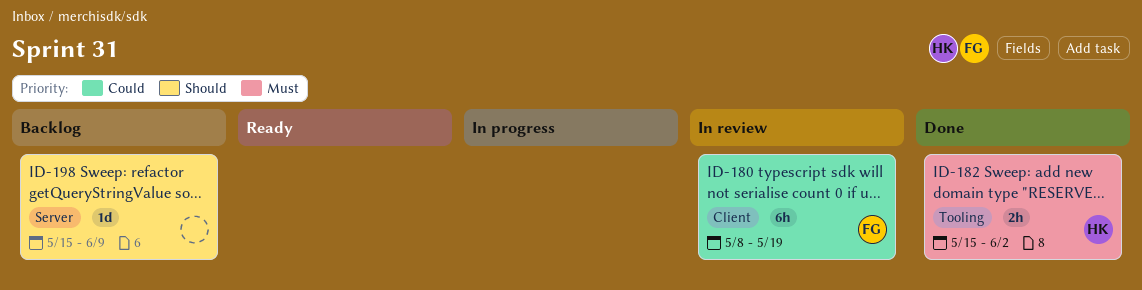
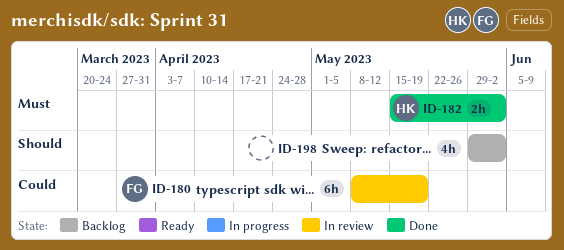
ID-198, estimate: 1d -> 4h
ID-198, start: May 15 -> May 29
ID-198, due: Jun 9 -> Jun 2

